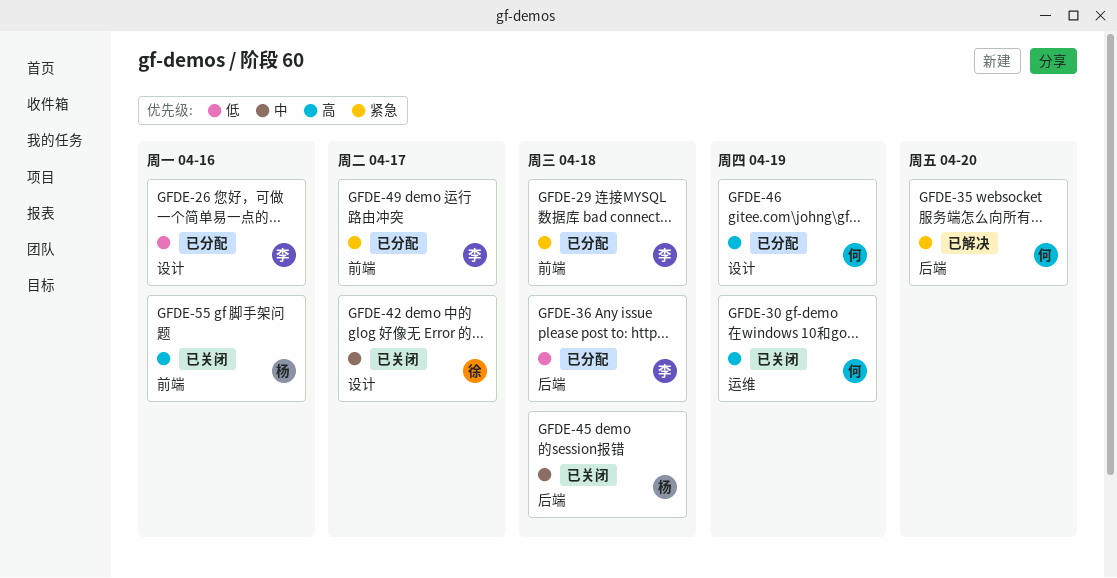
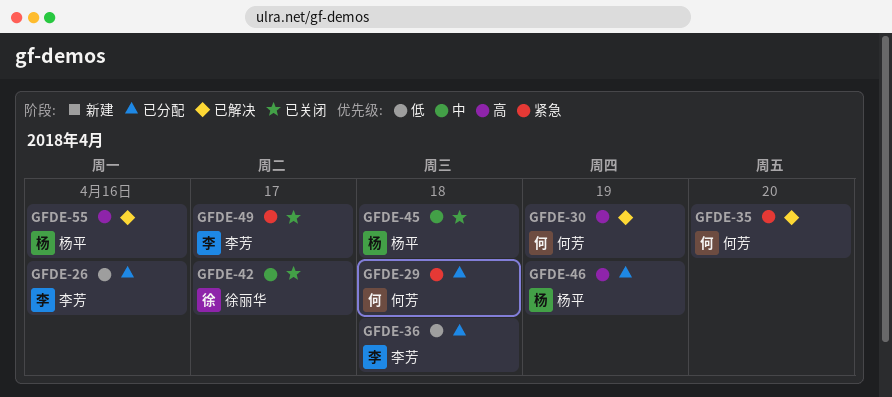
GFDE-29, owner: 李芳 -> 何芳
GFDE-30, status: 已关闭 -> 已解决
GFDE-46, owner: 何芳 -> 杨平
GFDE-49, status: 已分配 -> 已关闭
GFDE-55, status: 已关闭 -> 已解决

